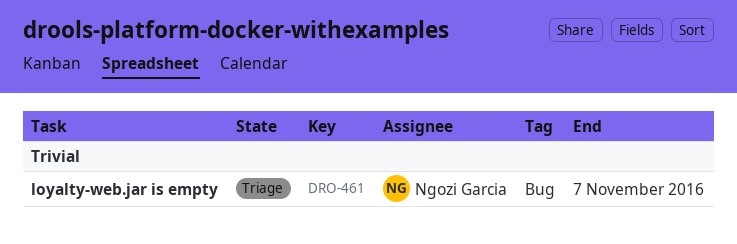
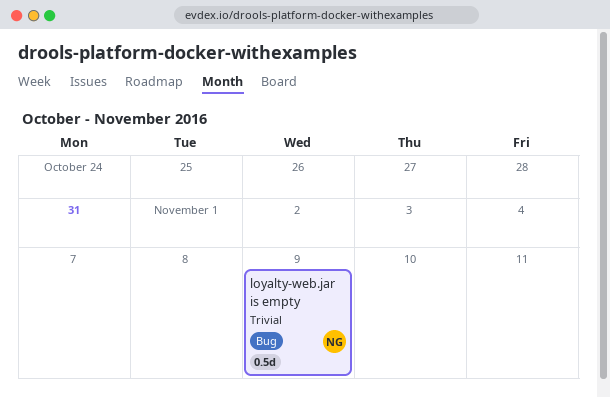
loyalty-web.jar is empty, due: Nov 7 -> Nov 9

